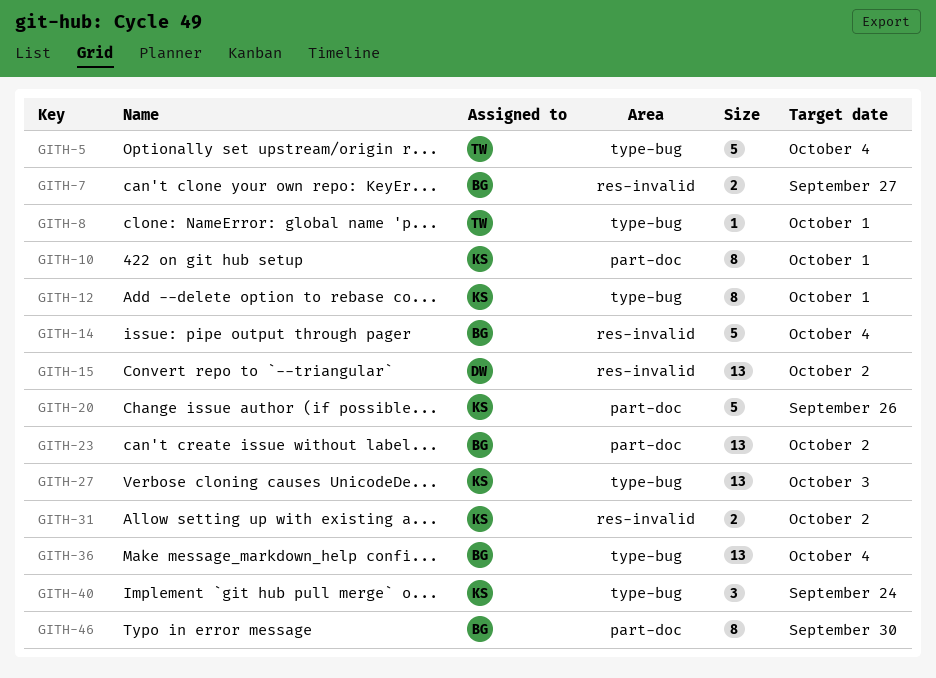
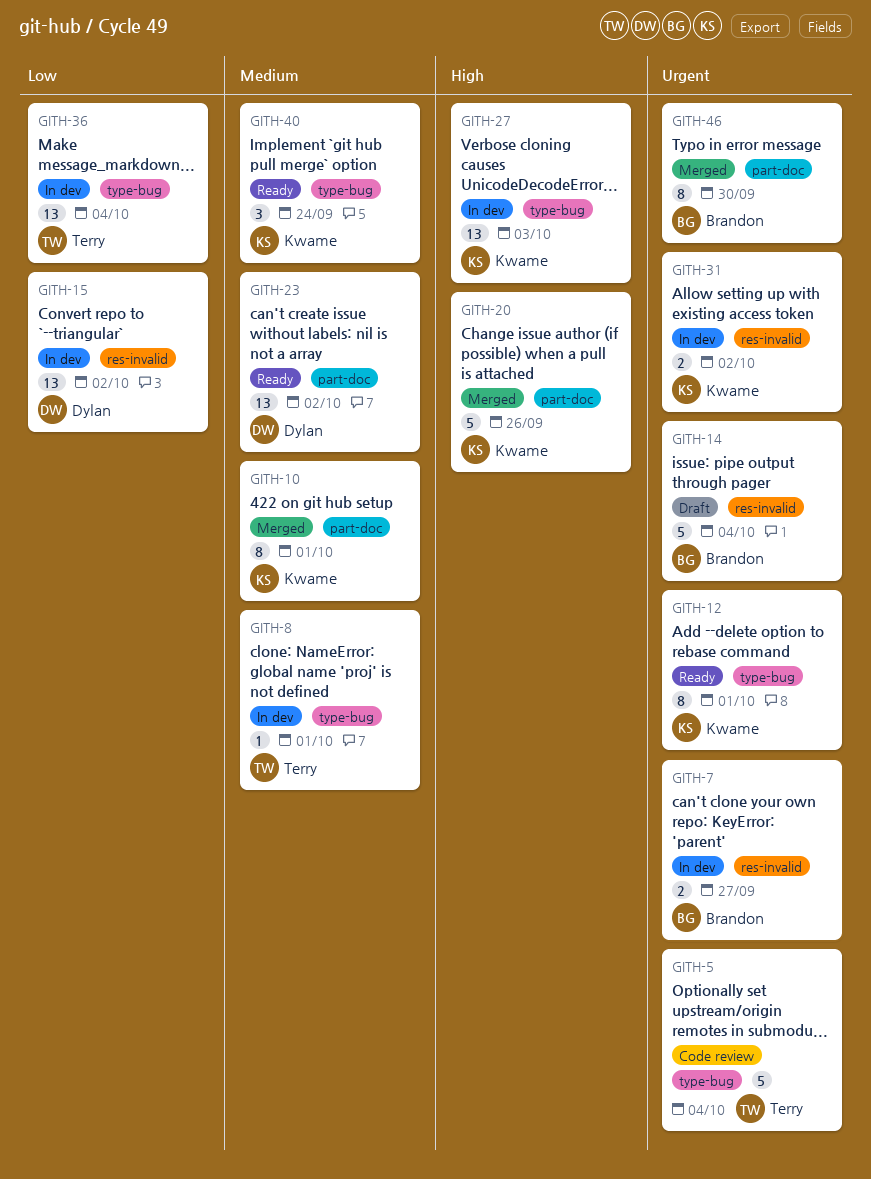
GITH-23, owner: Brandon -> Dylan
GITH-36, owner: Brandon -> Terry

